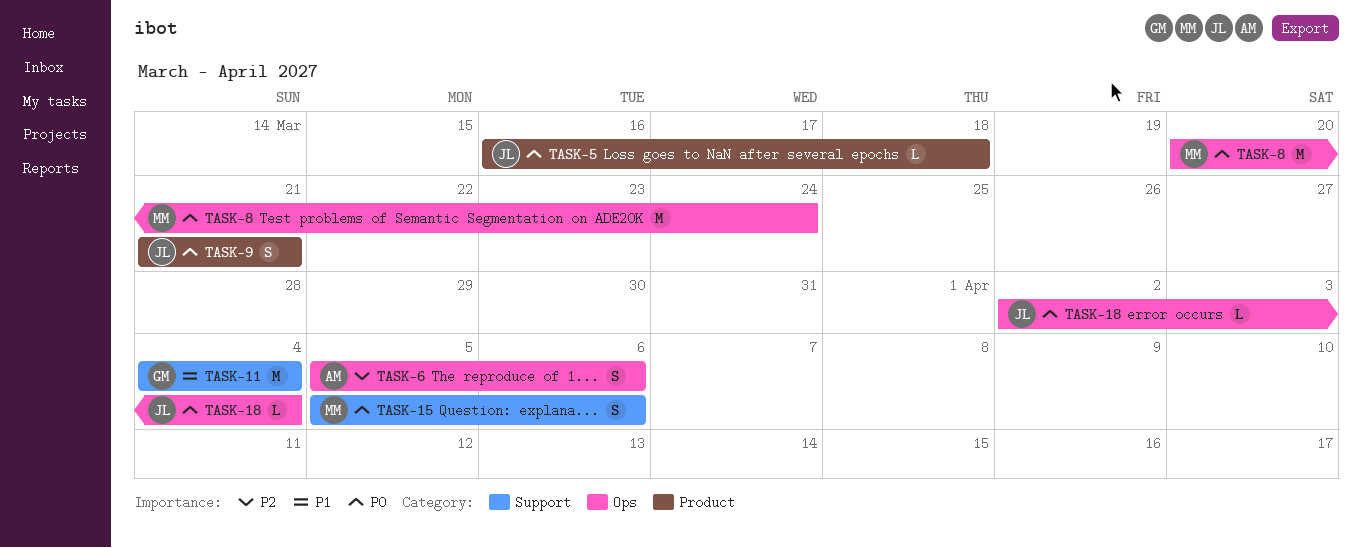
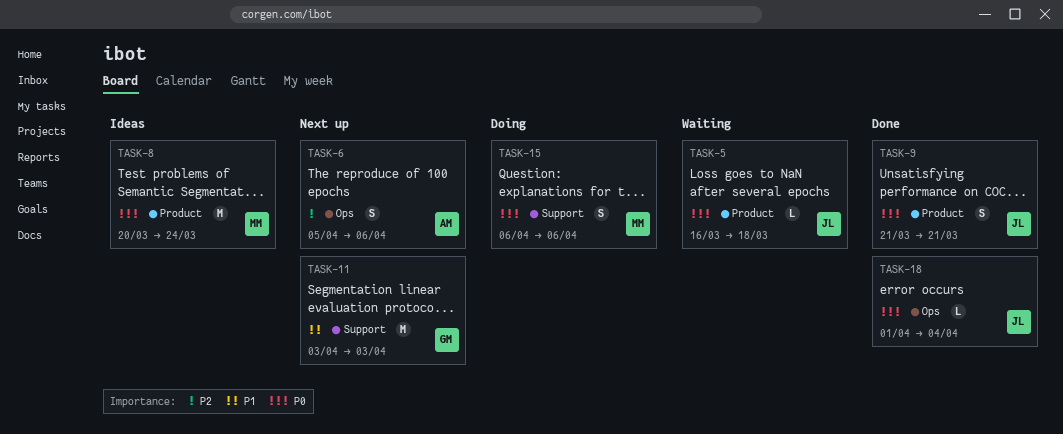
TASK-8, label: Ops -> Product
TASK-11, start: Apr 4 -> Apr 3
TASK-11, due: Apr 4 -> Apr 3
TASK-15, start: Apr 5 -> Apr 6
TASK-18, start: Apr 2 -> Apr 1

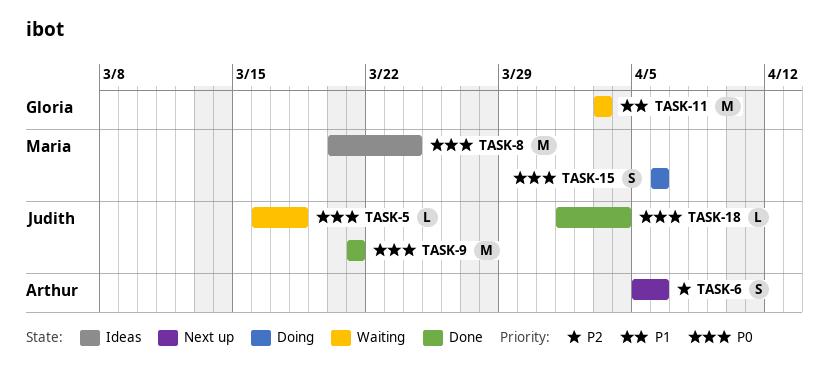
TASK-9, estimate: S -> M
TASK-11, status: Next up -> Waiting

